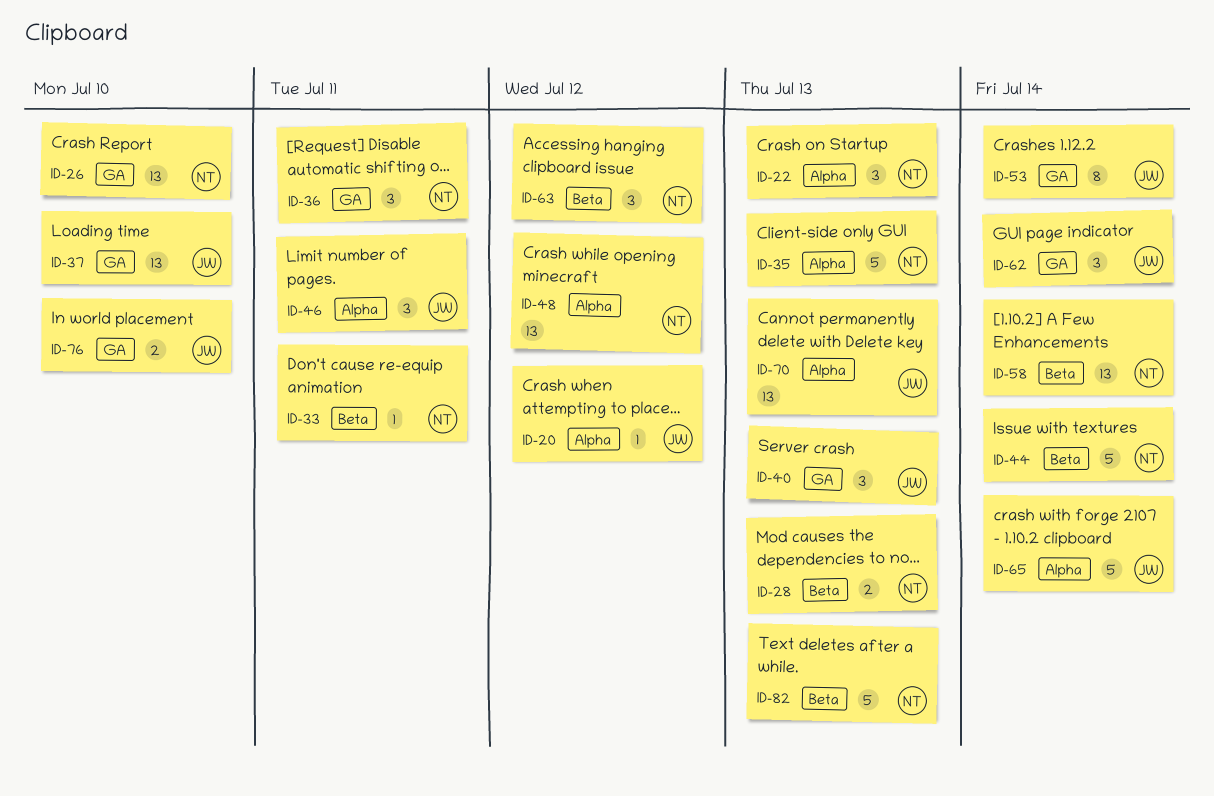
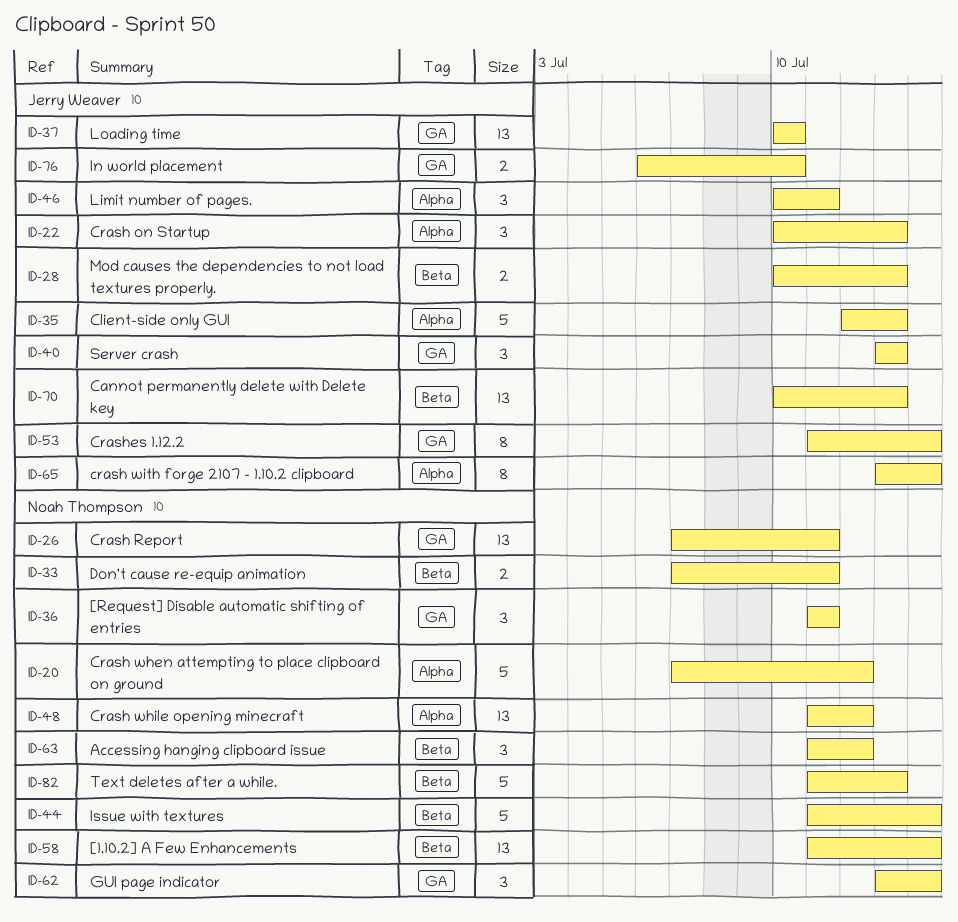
ID-20, owner: Jerry Weaver -> Noah Thompson
ID-20, estimate: 1 -> 5
ID-22, owner: Noah Thompson -> Jerry Weaver
ID-26, due: Jul 10 -> Jul 11
ID-28, owner: Noah Thompson -> Jerry Weaver
ID-33, estimate: 1 -> 2
ID-35, owner: Noah Thompson -> Jerry Weaver
ID-62, owner: Jerry Weaver -> Noah Thompson
ID-65, estimate: 5 -> 8
ID-70, label: Alpha -> Beta

